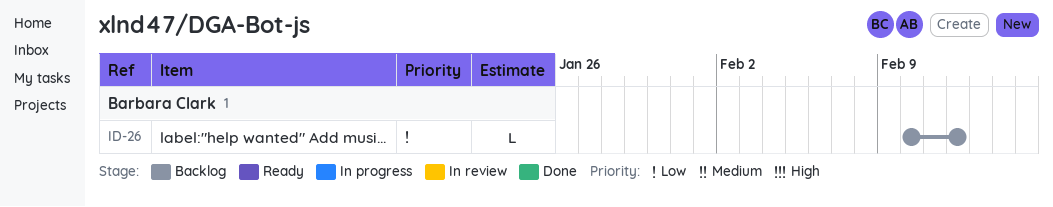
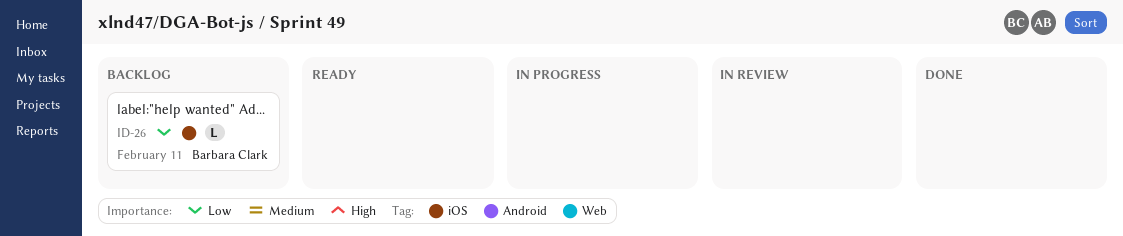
ID-26, due: Feb 12 -> Feb 11

